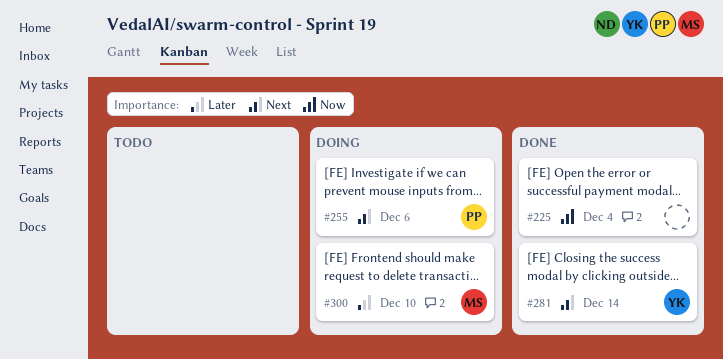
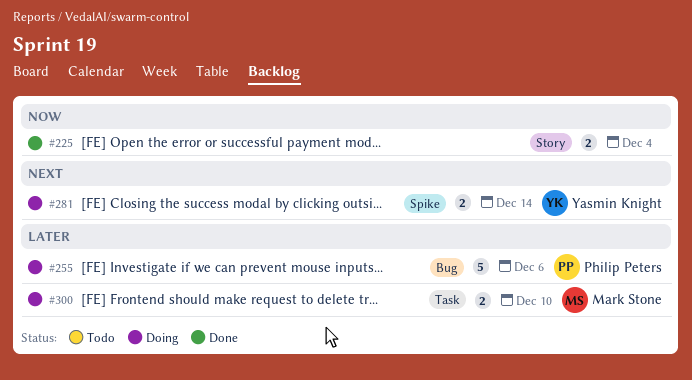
#255, priority: Next -> Later
#281, status: Done -> Doing

